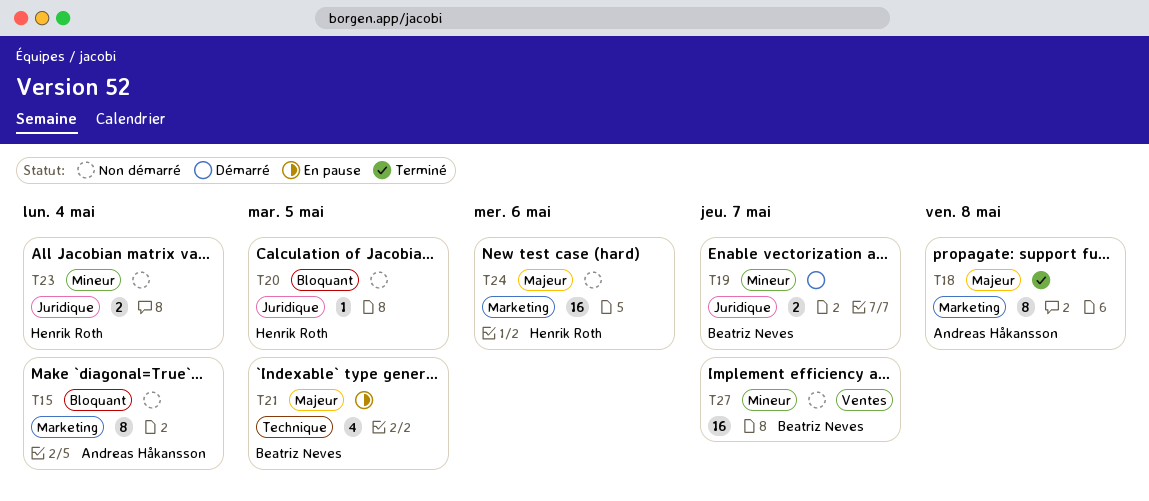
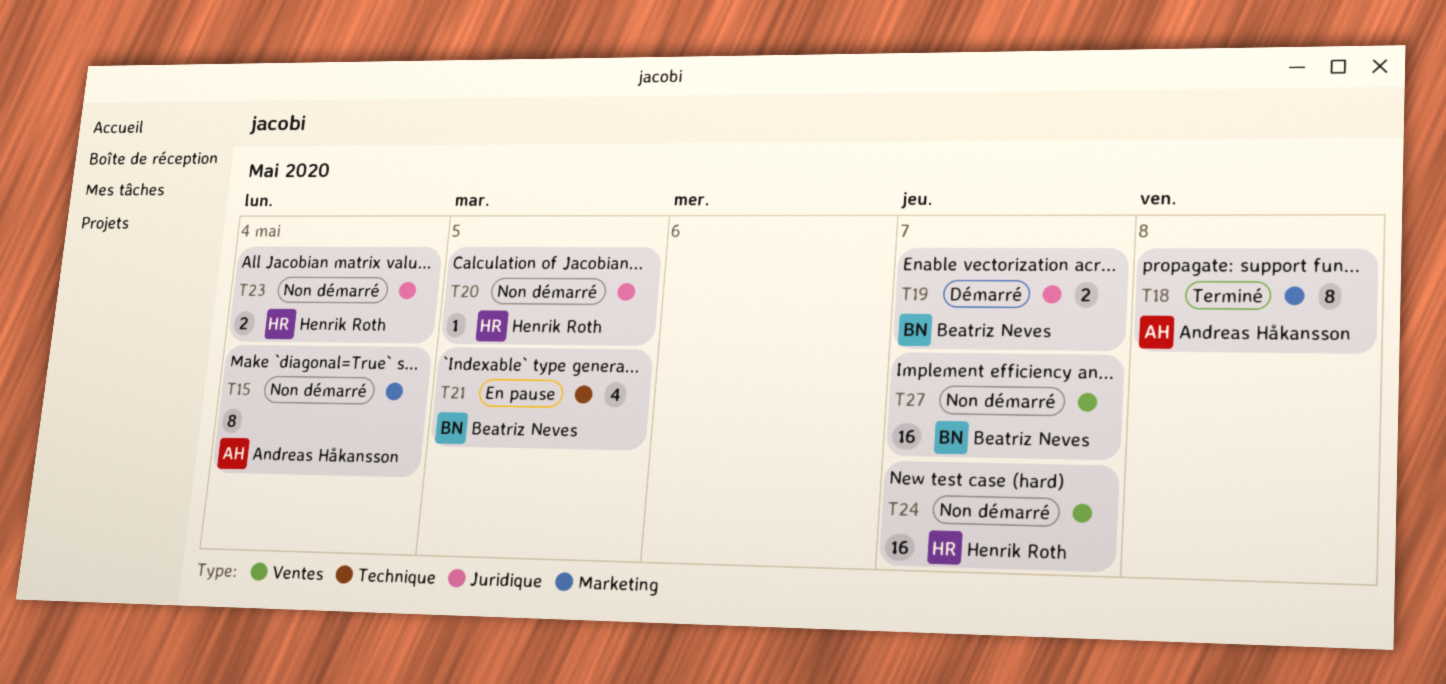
T24, label: Marketing -> Ventes
T24, due: May 6 -> May 7

